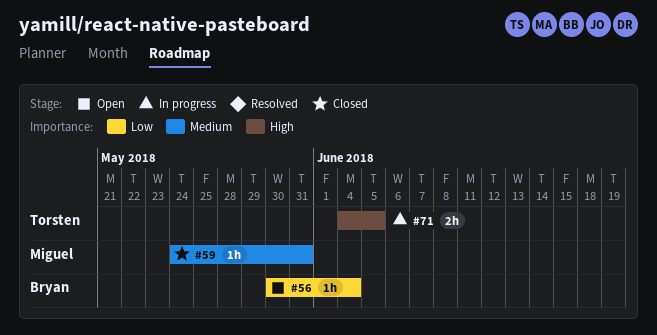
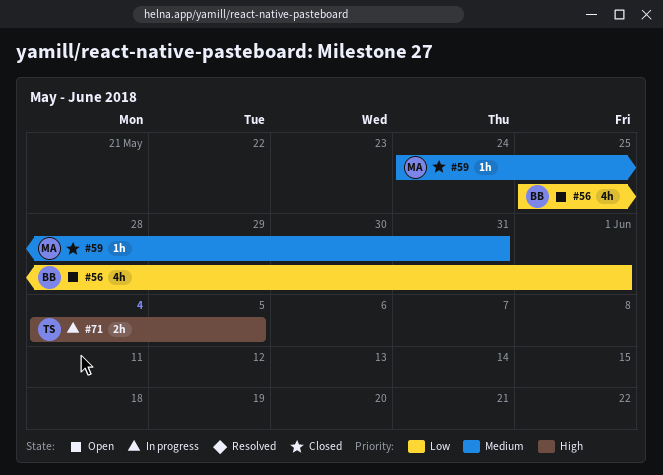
#56, estimate: 1h -> 4h
#56, start: May 30 -> May 25
#56, due: Jun 4 -> Jun 1

